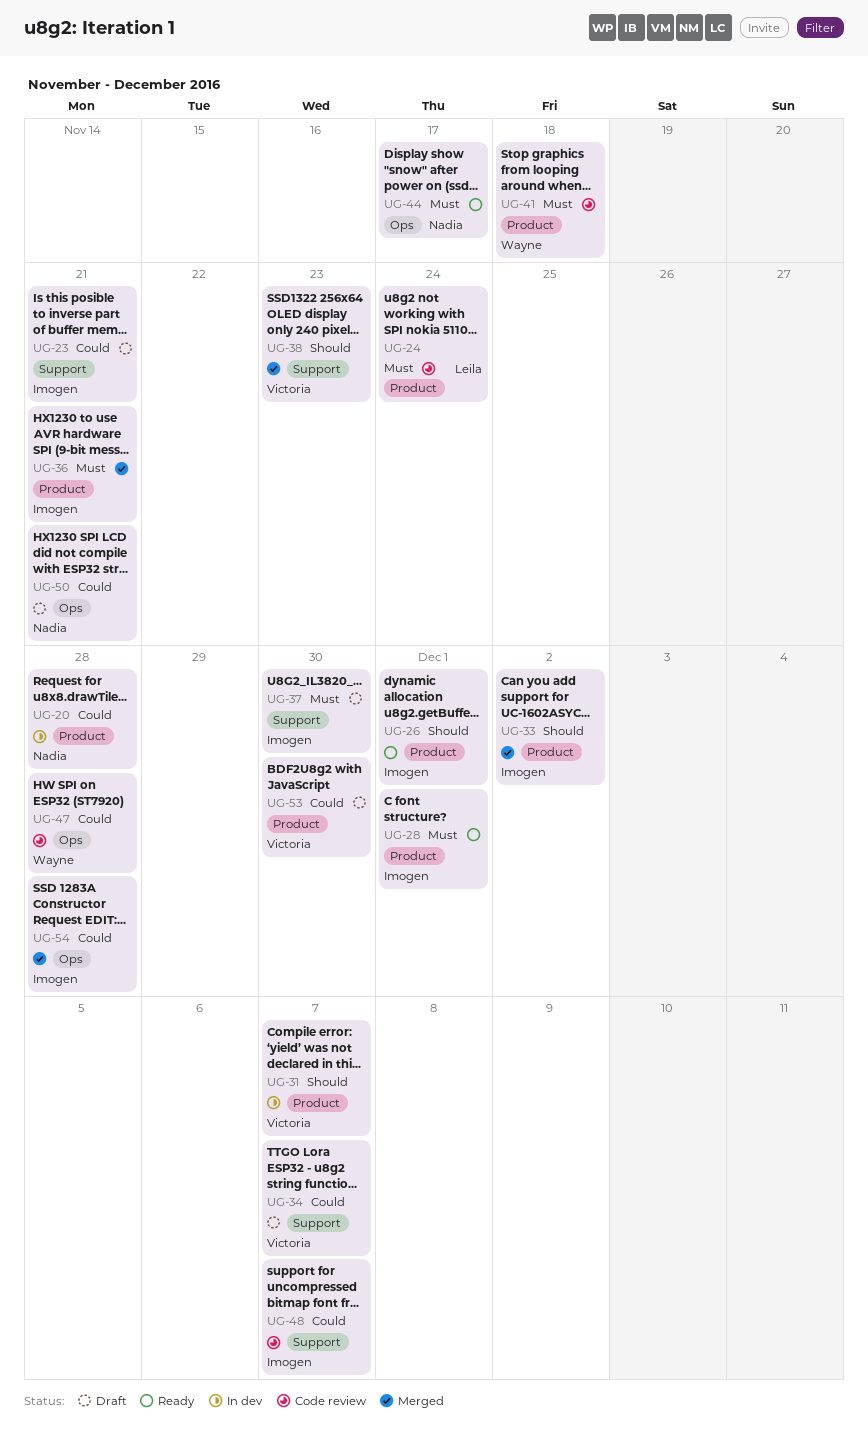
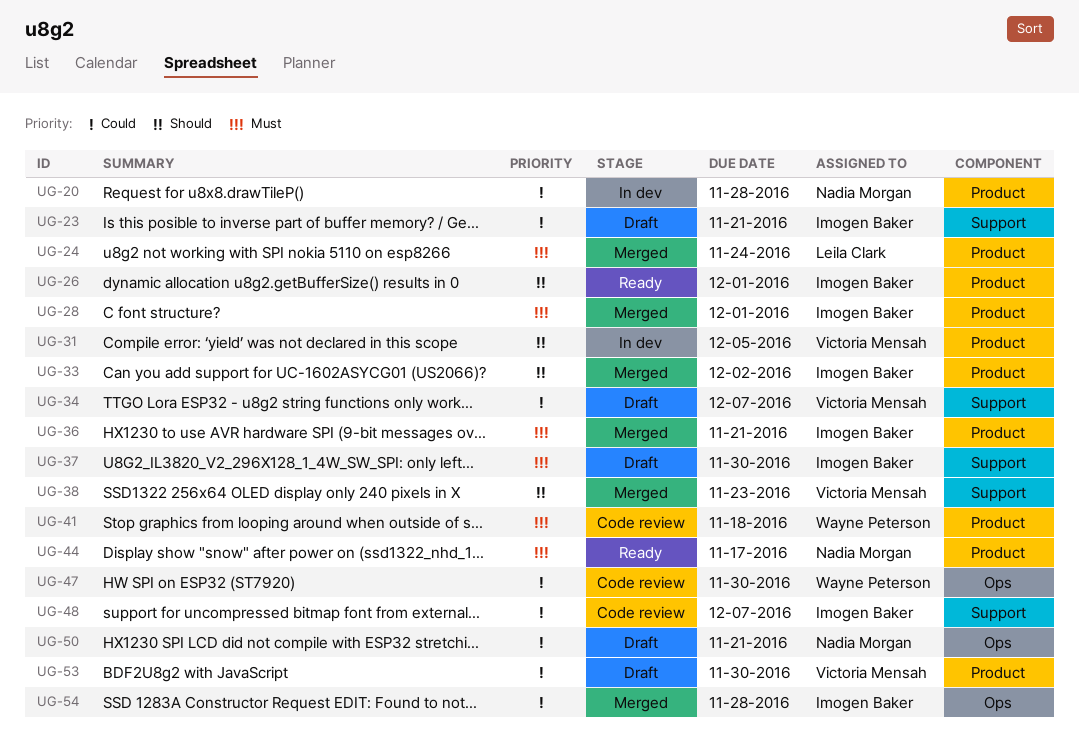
UG-24, status: Code review -> Merged
UG-28, status: Ready -> Merged
UG-31, due: Dec 7 -> Dec 5
UG-44, label: Ops -> Product
UG-47, due: Nov 28 -> Nov 30

